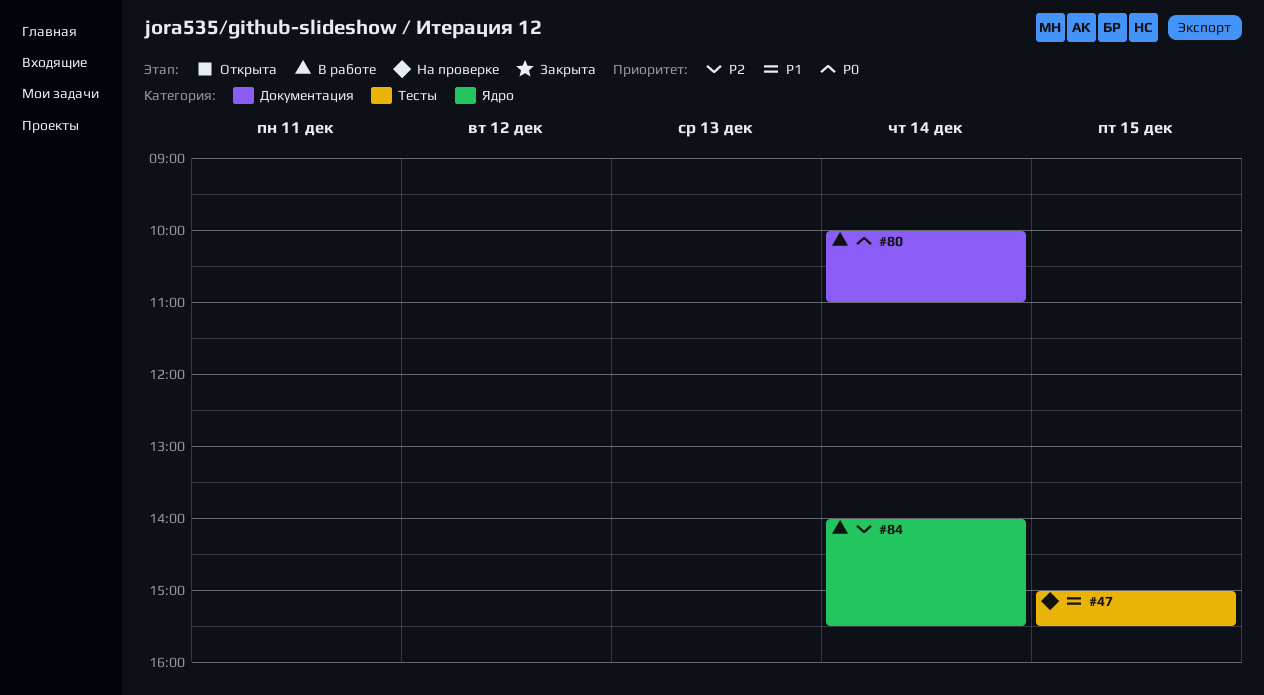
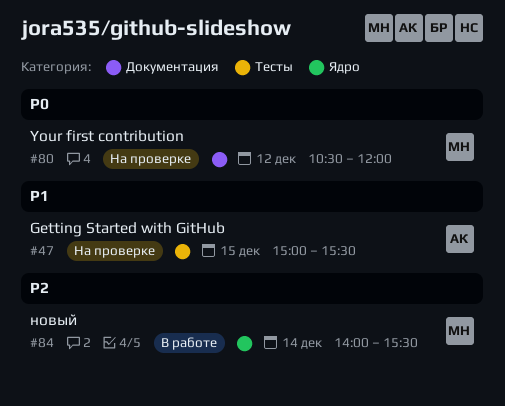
#80, status: В работе -> На проверке
#80, day: Dec 14 -> Dec 12
#80, begins: 10:00 -> 10:30
#80, ends: 11:00 -> 12:00

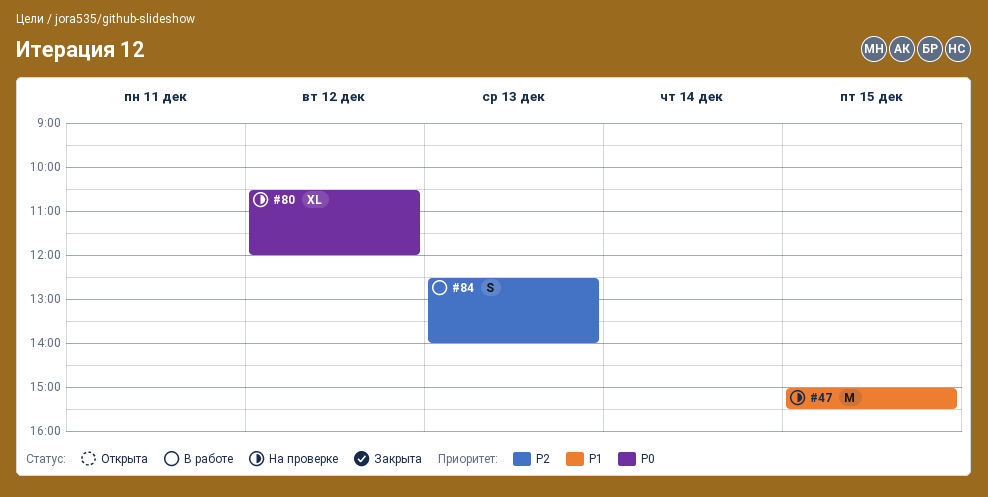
#84, day: Dec 14 -> Dec 13
#84, begins: 14:00 -> 12:30
#84, ends: 15:30 -> 14:00

